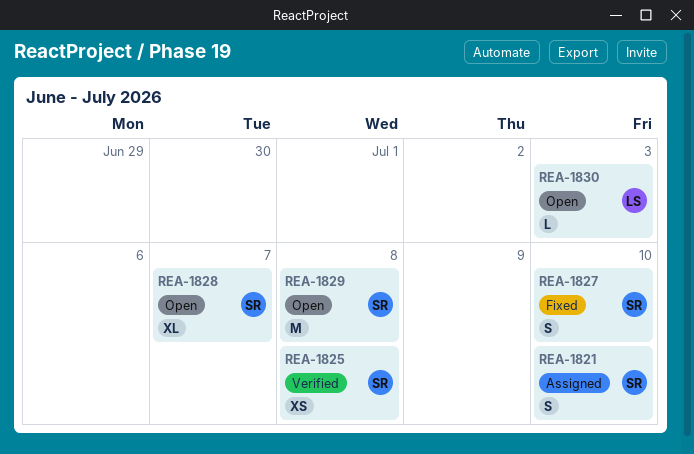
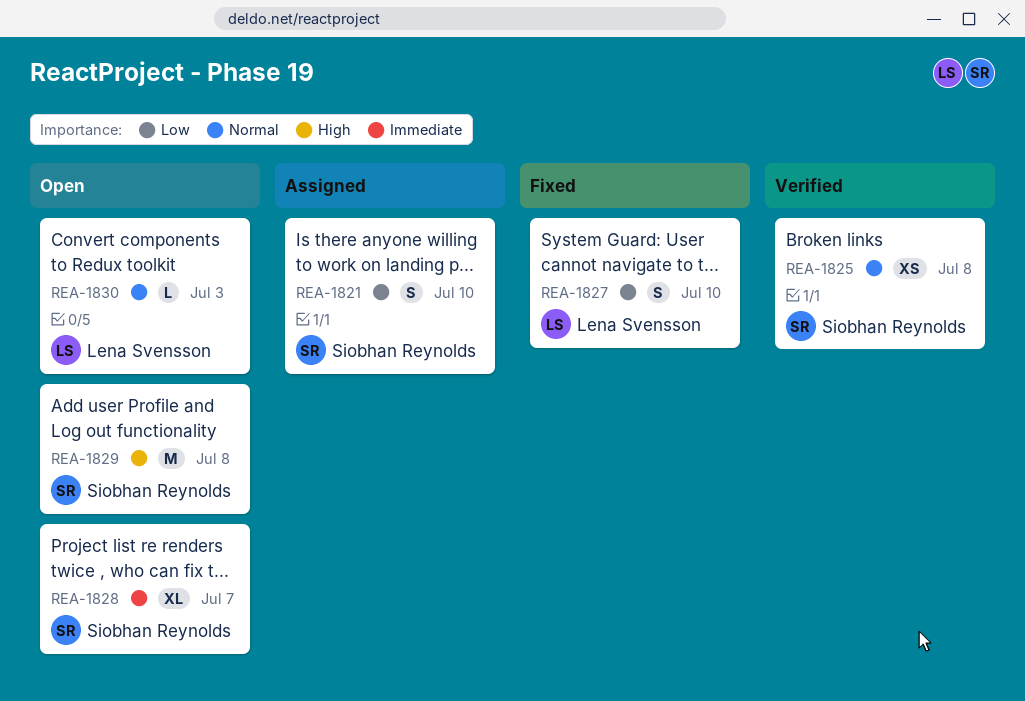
REA-1827, owner: Siobhan Reynolds -> Lena Svensson

